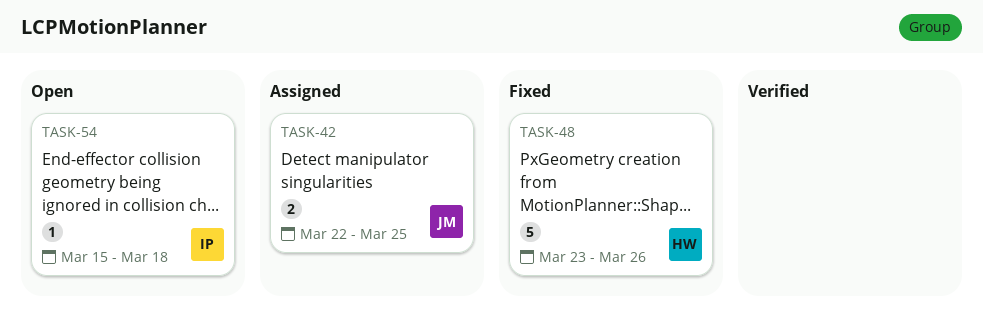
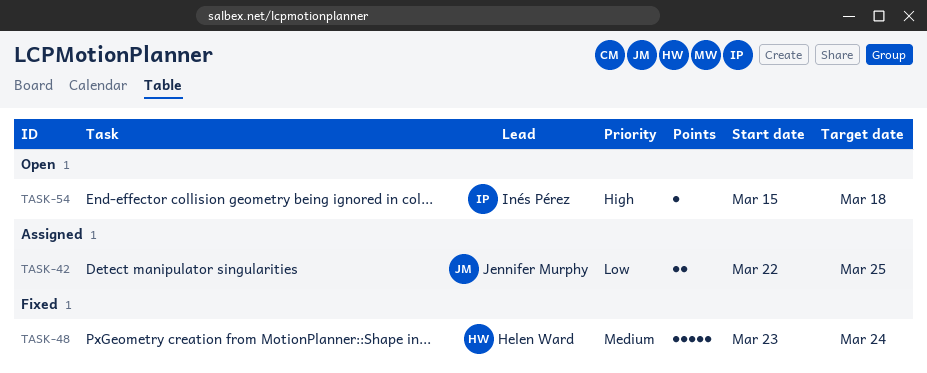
TASK-48, due: Mar 26 -> Mar 24

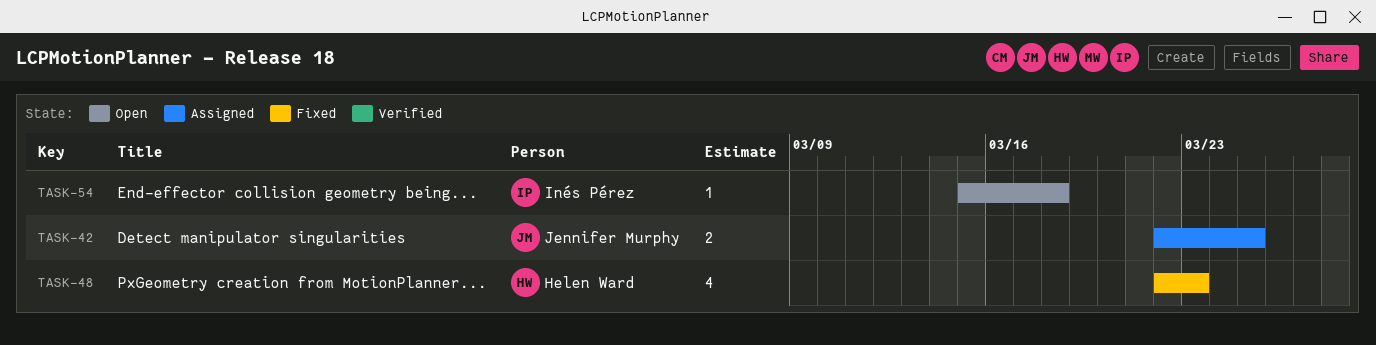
TASK-48, estimate: 5 -> 4
TASK-48, start: Mar 23 -> Mar 22
TASK-48, due: Mar 24 -> Mar 23

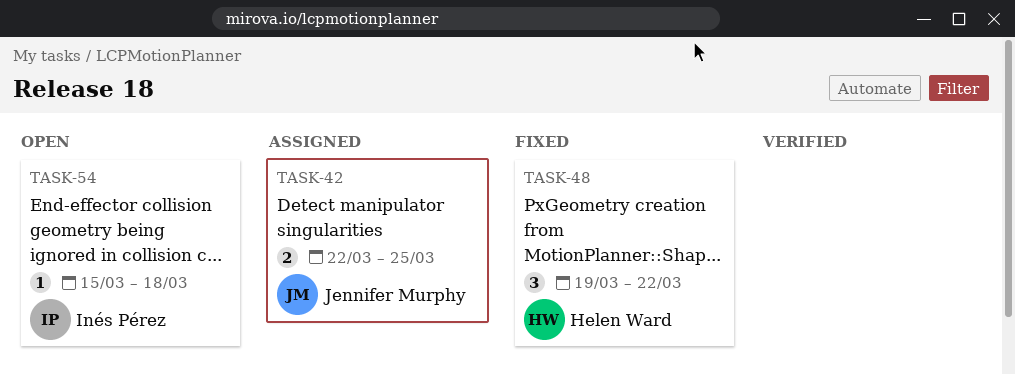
TASK-48, estimate: 4 -> 3
TASK-48, start: Mar 22 -> Mar 19
TASK-48, due: Mar 23 -> Mar 22

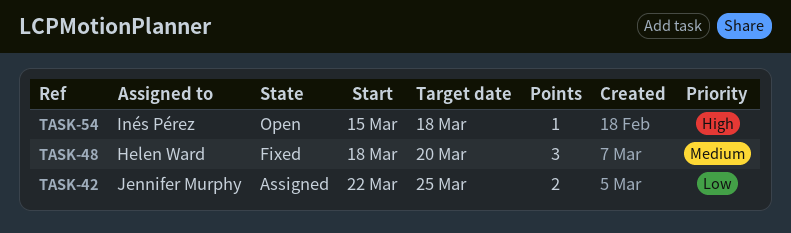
TASK-48, start: Mar 19 -> Mar 18
TASK-48, due: Mar 22 -> Mar 20

